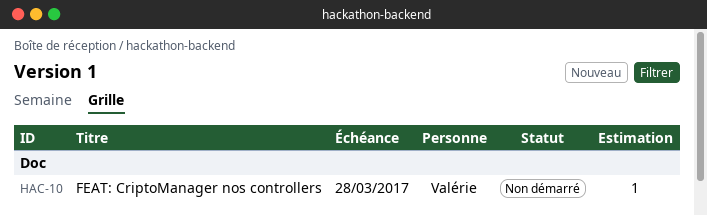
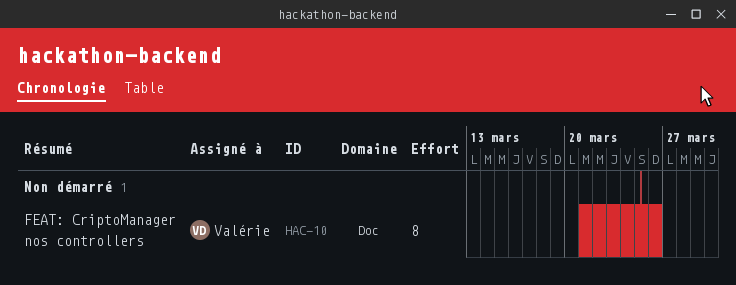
HAC-10, estimate: 1 -> 8
HAC-10, due: Mar 28 -> Mar 26

